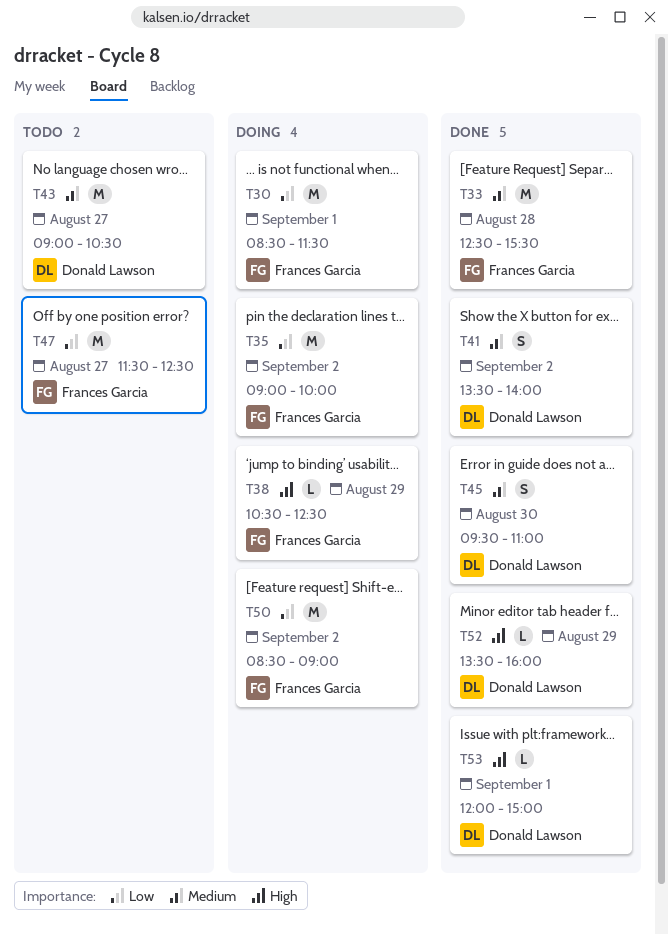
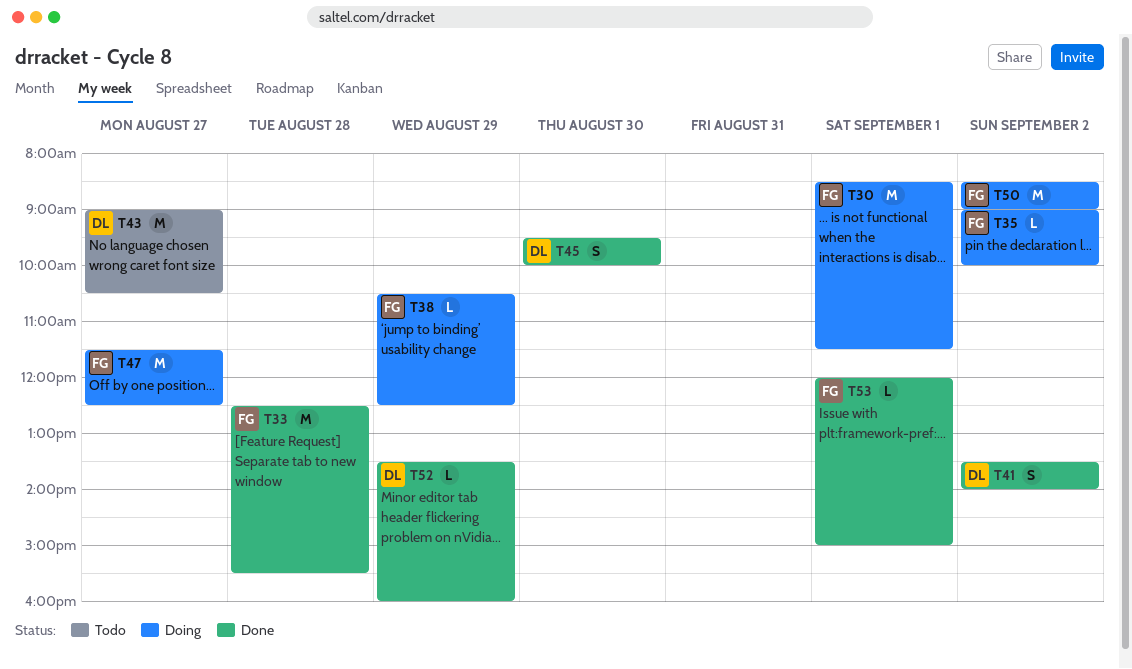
T35, estimate: M -> L
T45, ends: 11:00 -> 10:00
T47, status: Todo -> Doing
T53, owner: Donald Lawson -> Frances Garcia

